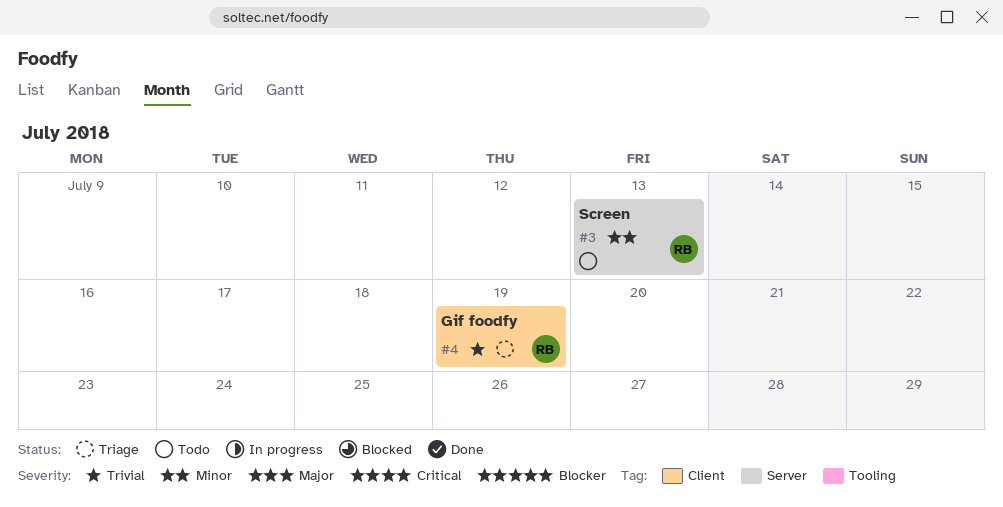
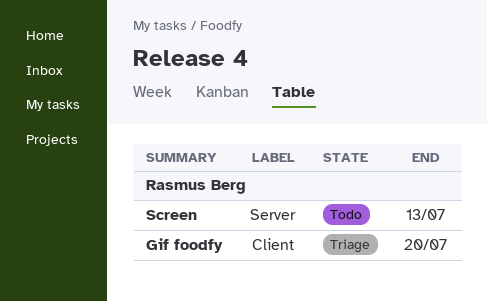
Gif foodfy, due: Jul 19 -> Jul 20

